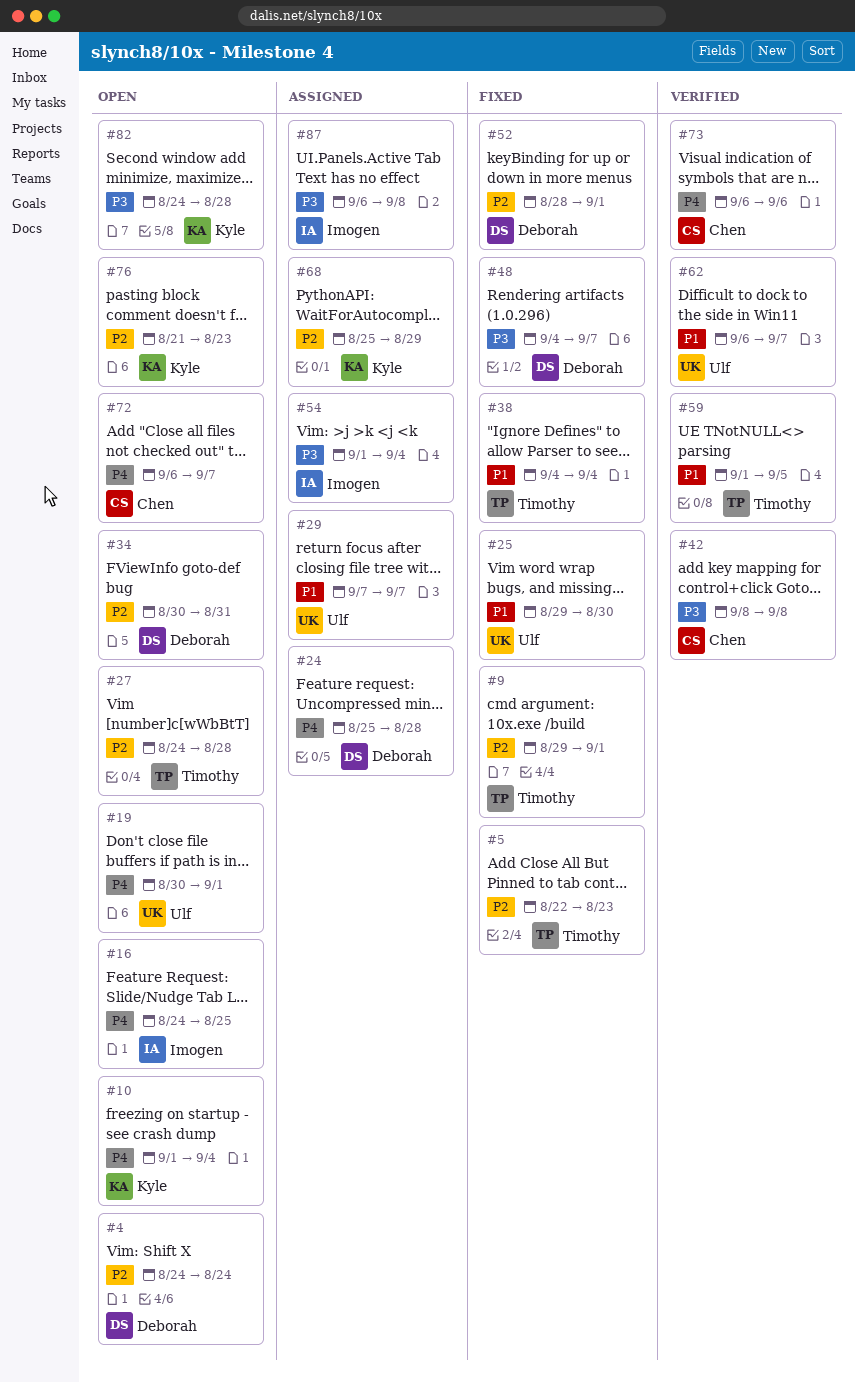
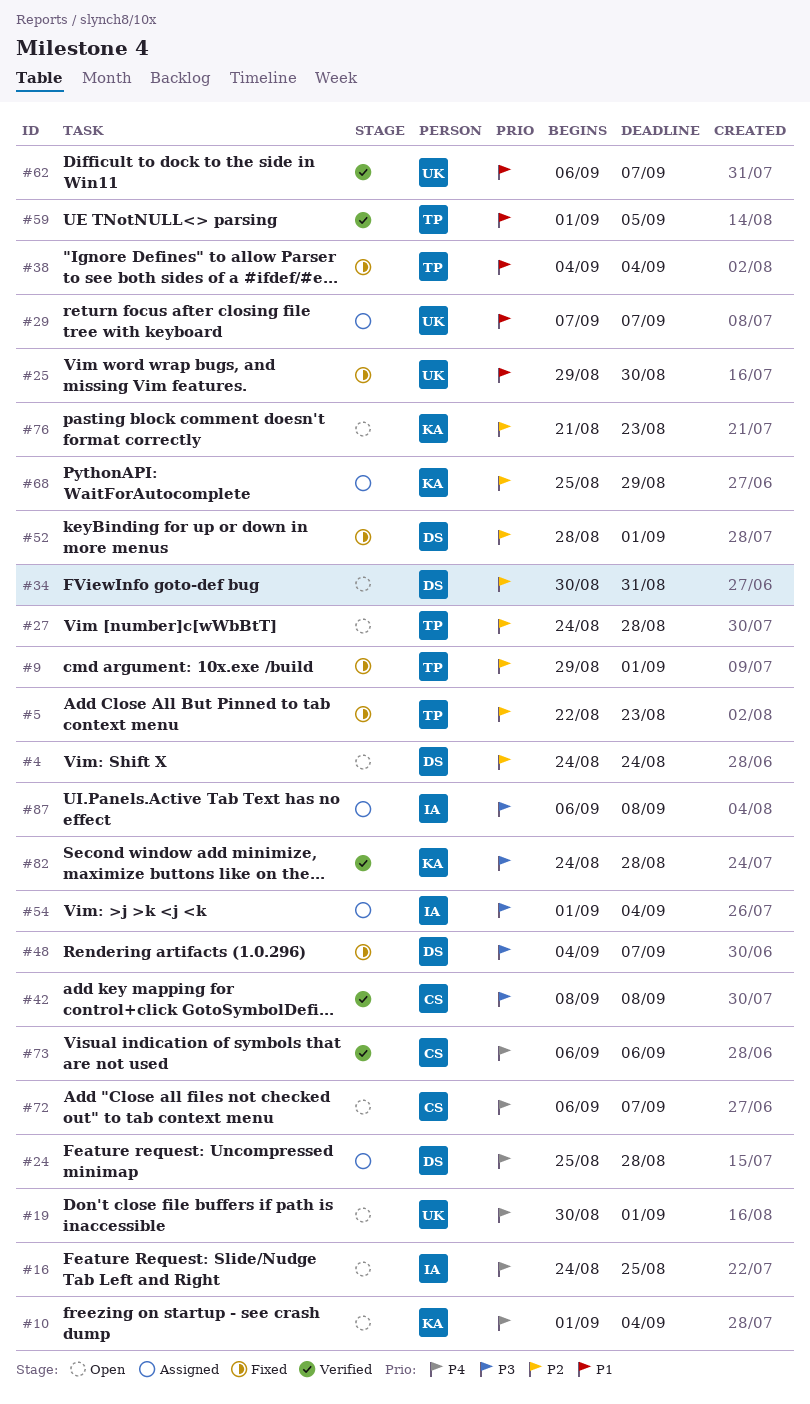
#82, status: Open -> Verified

